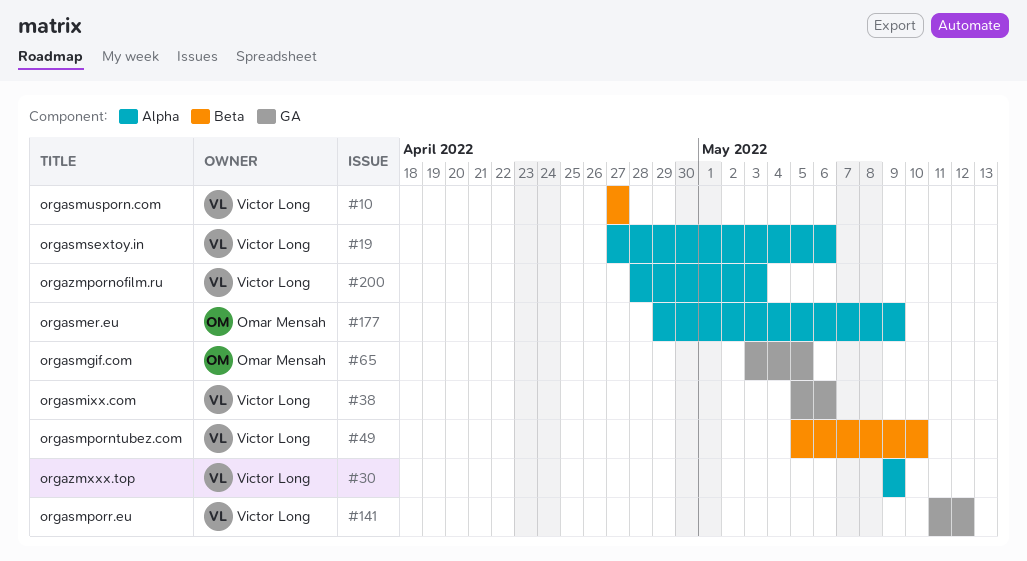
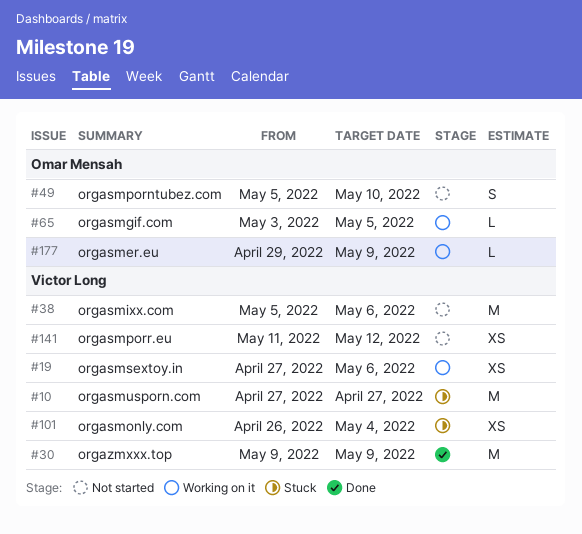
#49, owner: Victor Long -> Omar Mensah
#101: none -> present
#200: present -> none

